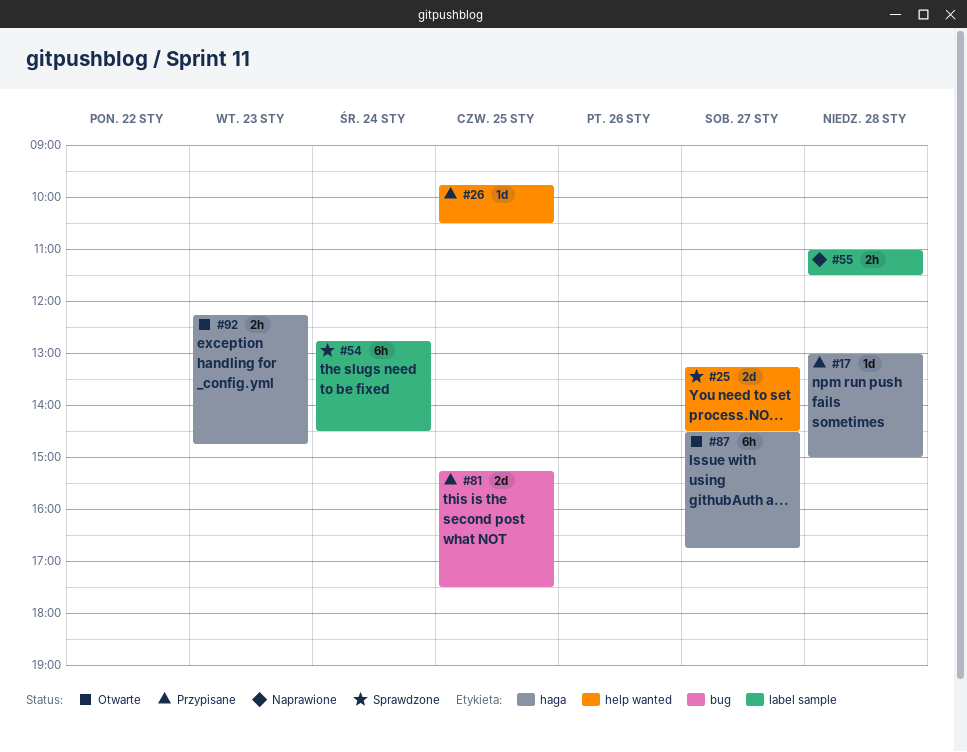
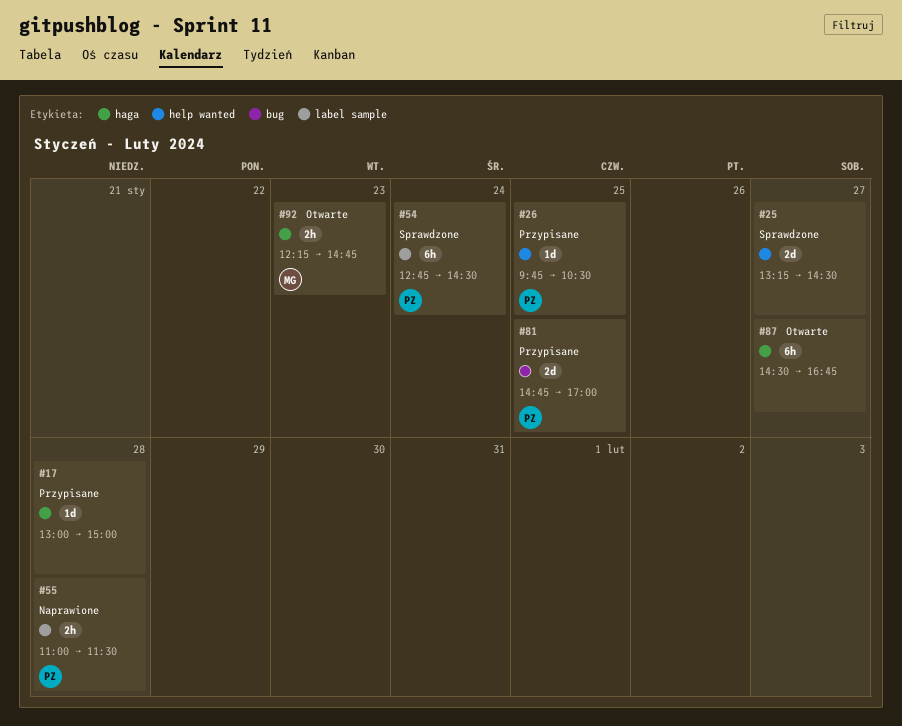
#81, begins: 15:15 -> 14:45
#81, ends: 17:30 -> 17:00

